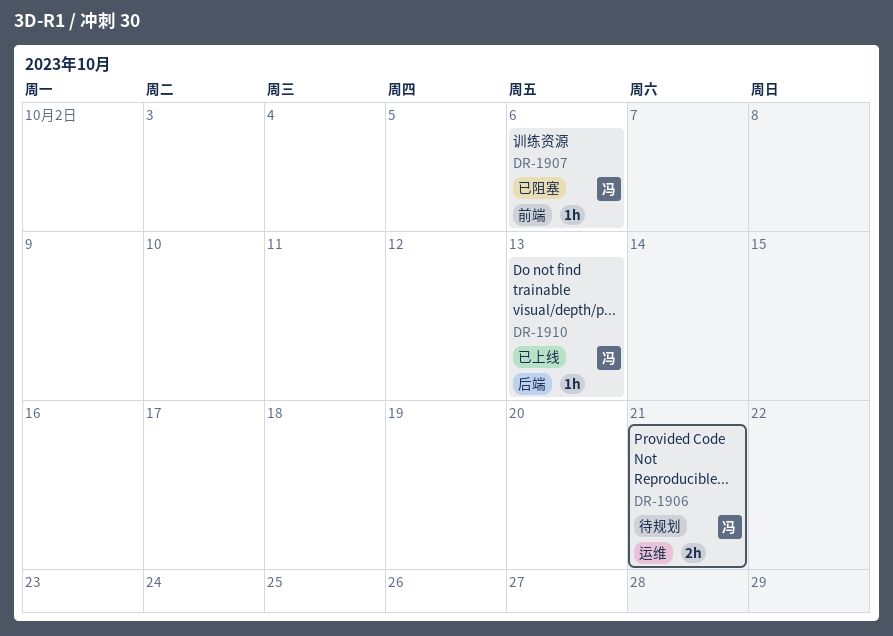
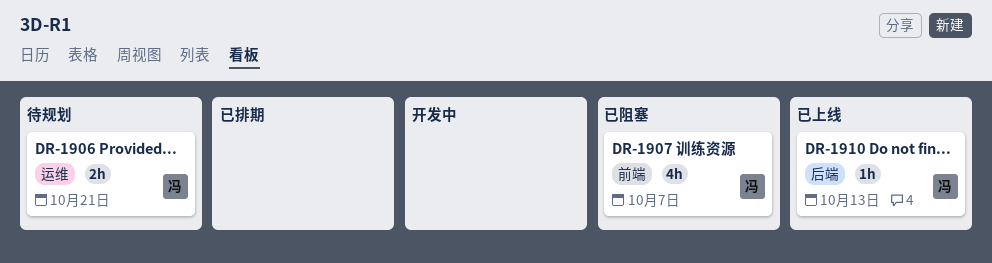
DR-1907, estimate: 1h -> 4h
DR-1907, due: Oct 6 -> Oct 7

